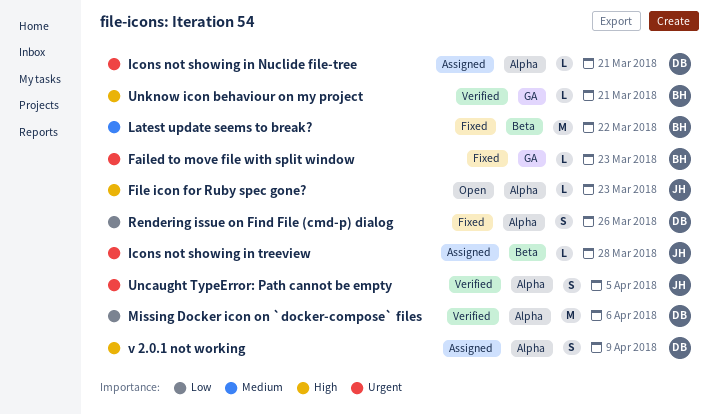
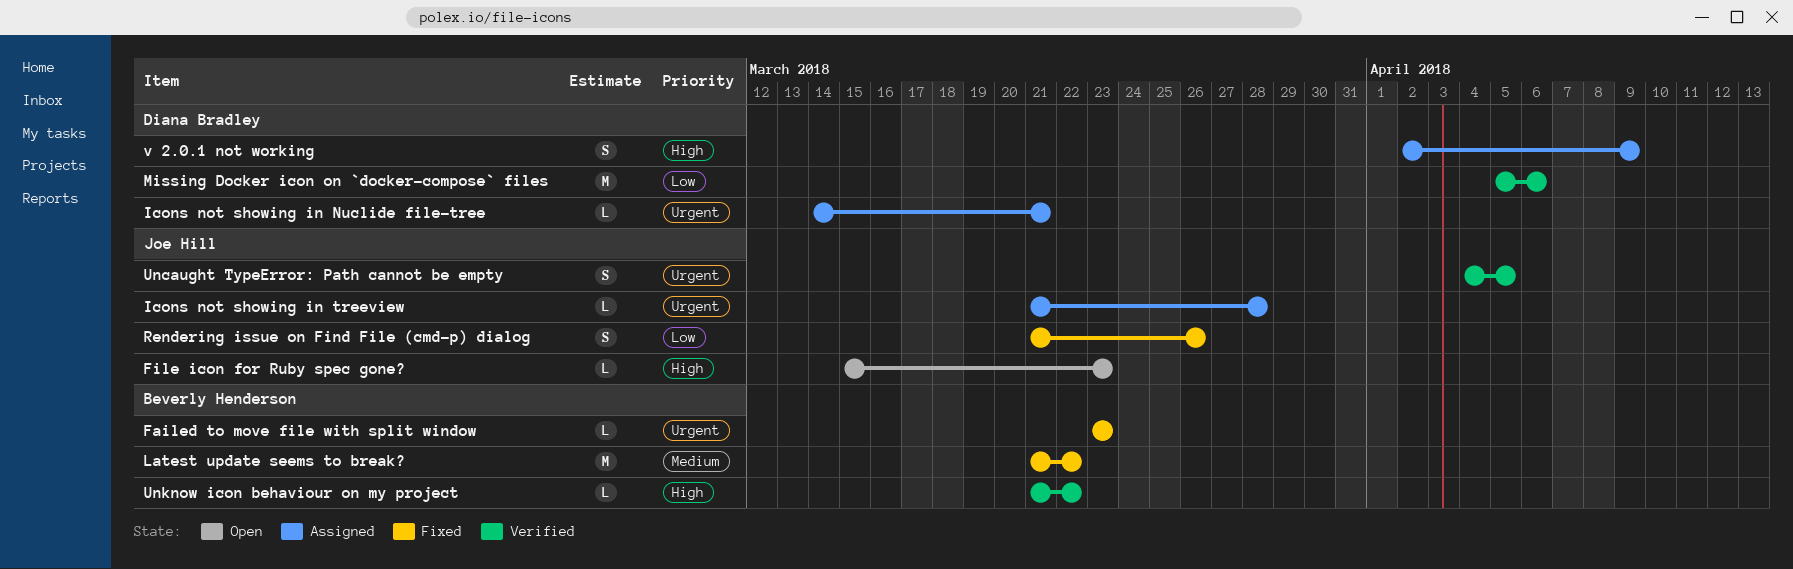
Rendering issue on Find File (cmd-p) dialog, owner: Diana Bradley -> Joe Hill
Unknow icon behaviour on my project, due: Mar 21 -> Mar 22

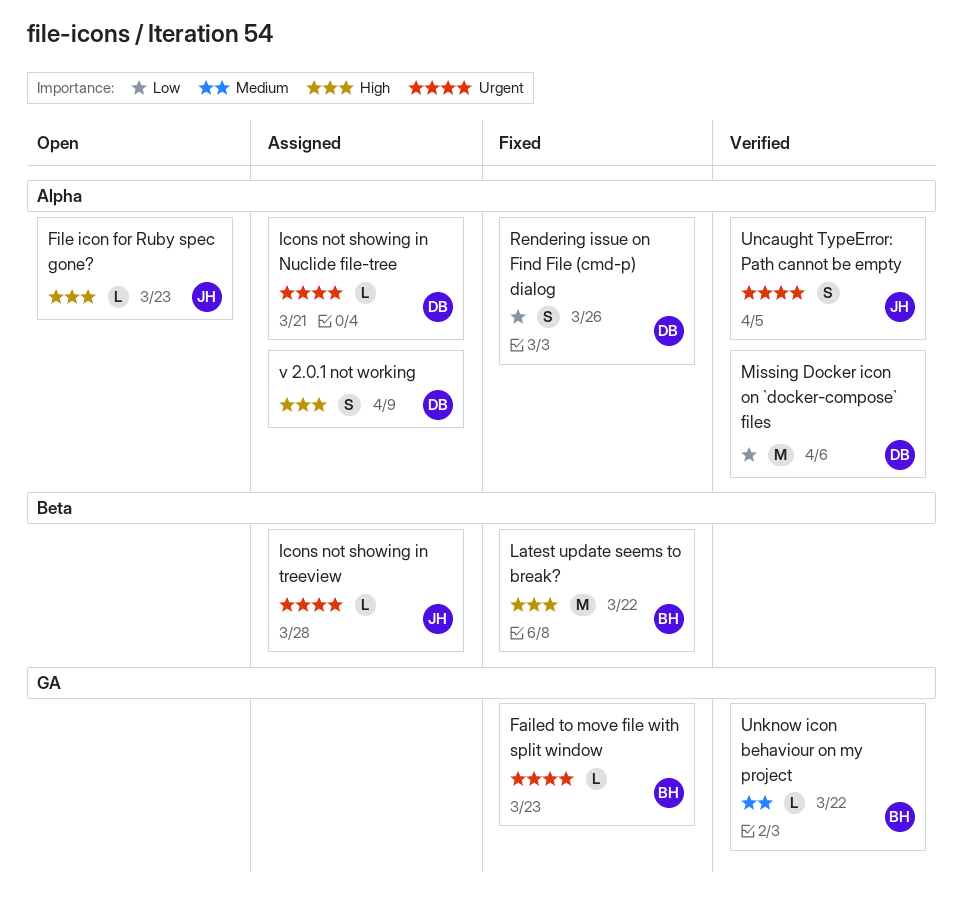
Latest update seems to break?, priority: Medium -> High
Rendering issue on Find File (cmd-p) dialog, owner: Joe Hill -> Diana Bradley
Unknow icon behaviour on my project, priority: High -> Medium

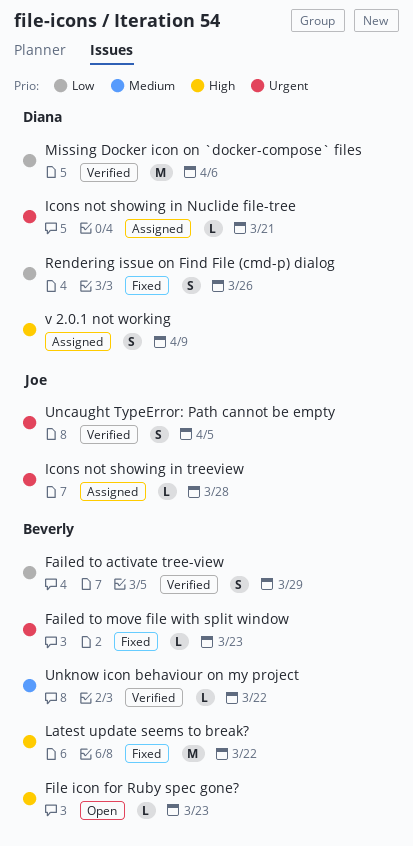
Failed to activate tree-view: none -> present
File icon for Ruby spec gone?, owner: Joe -> Beverly

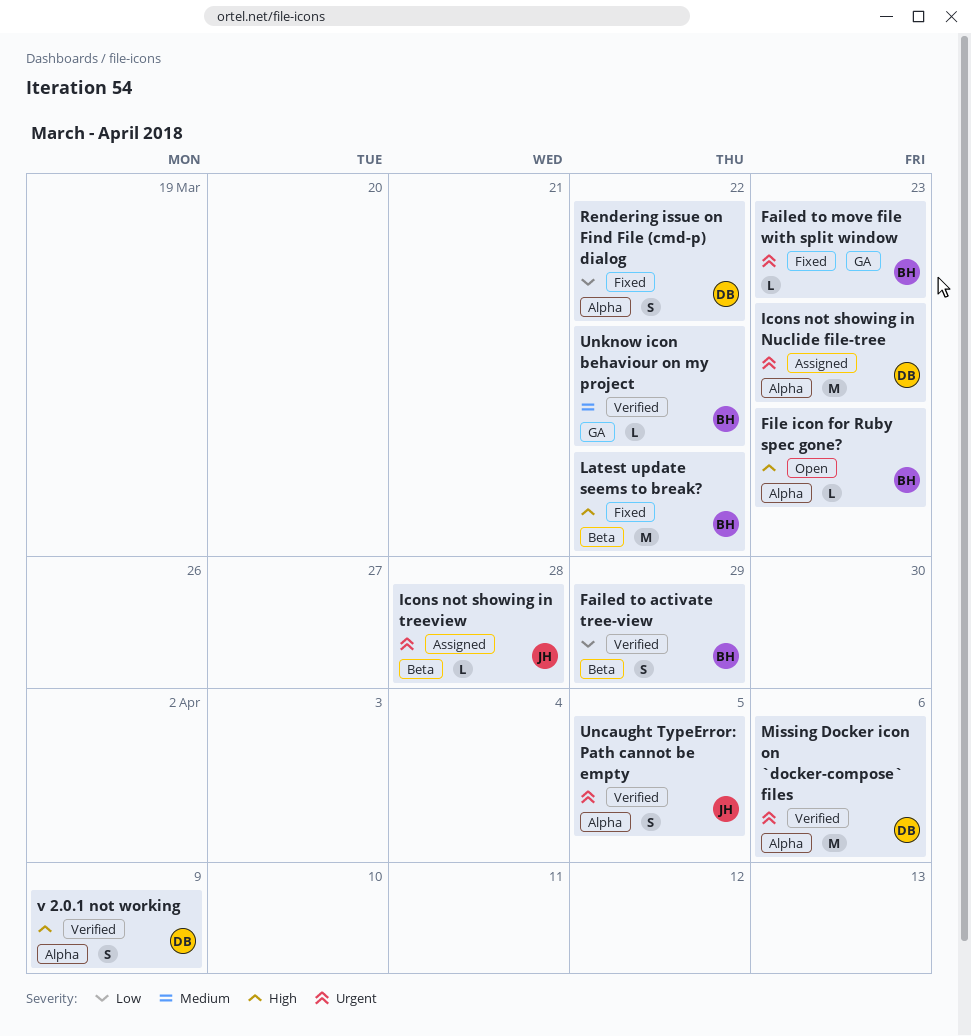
Icons not showing in Nuclide file-tree, estimate: L -> M
Icons not showing in Nuclide file-tree, due: Mar 21 -> Mar 23
Missing Docker icon on `docker-compose` files, priority: Low -> Urgent
Rendering issue on Find File (cmd-p) dialog, due: Mar 26 -> Mar 22
v 2.0.1 not working, status: Assigned -> Verified

